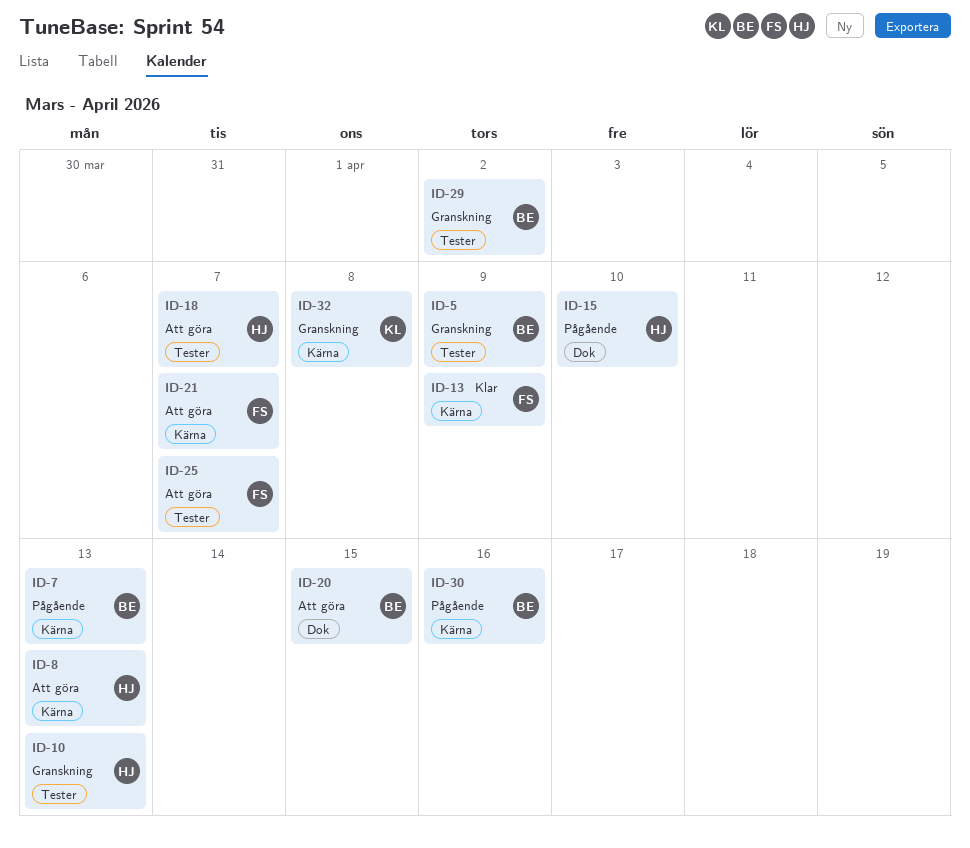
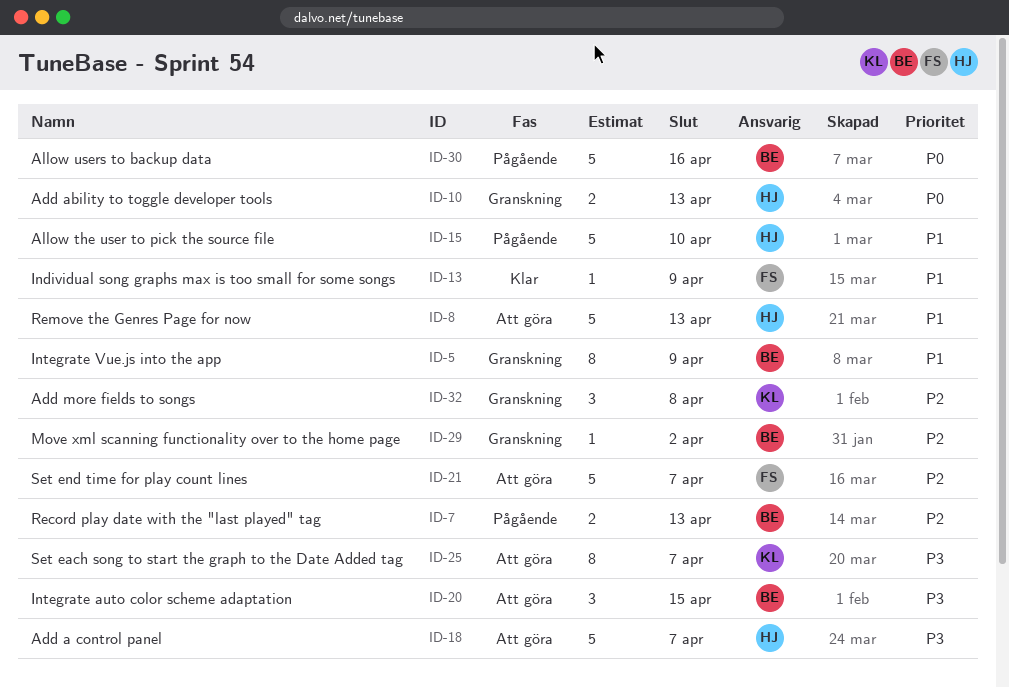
ID-25, owner: FS -> KL

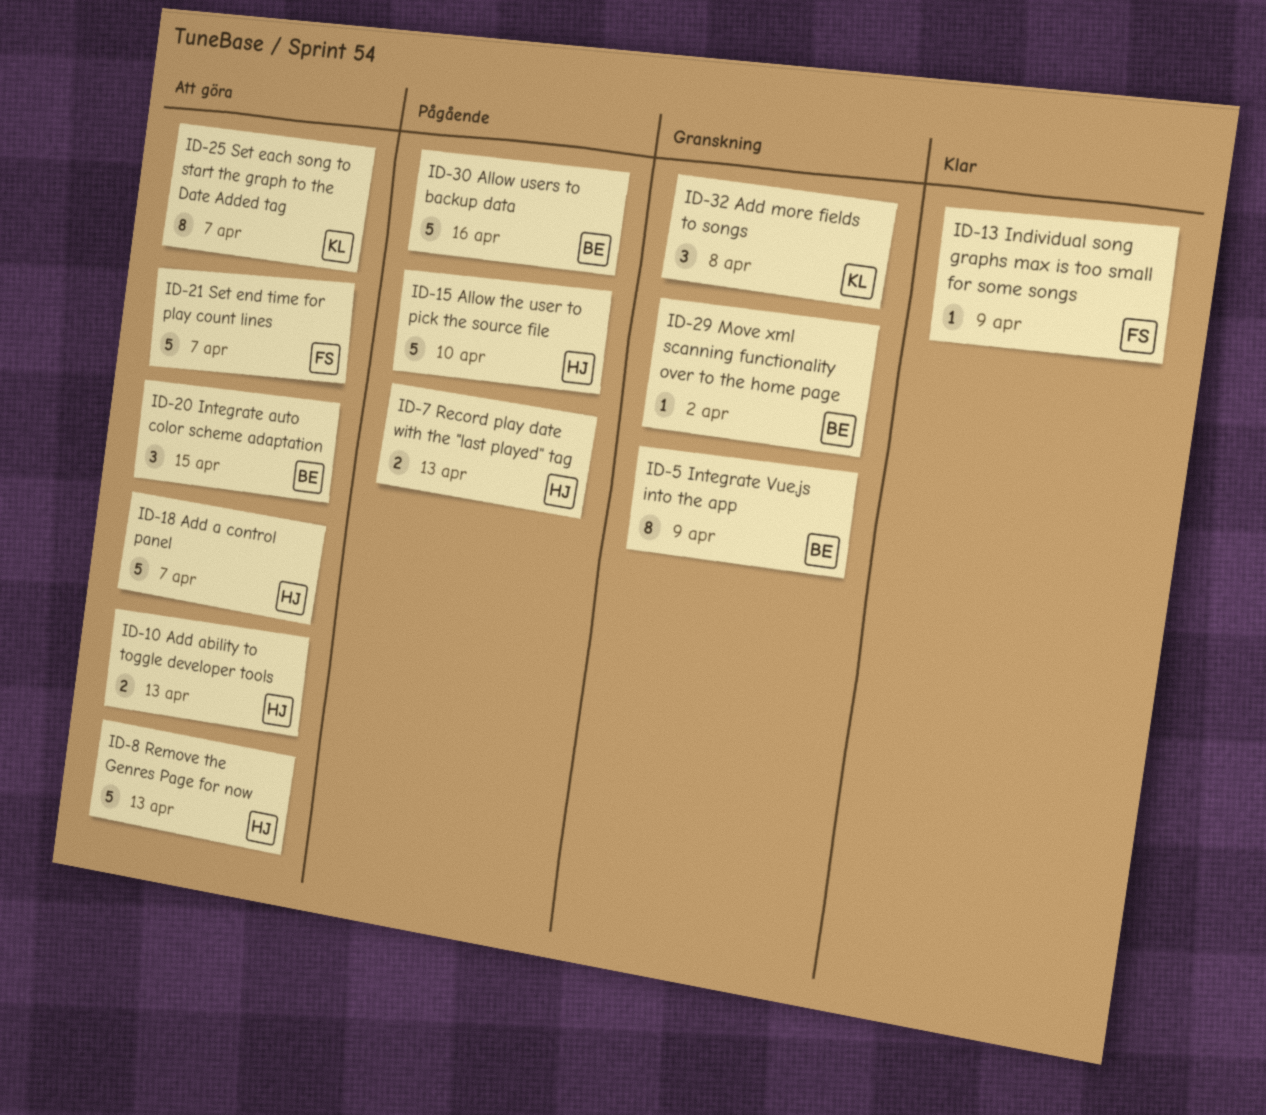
ID-7, owner: BE -> HJ
ID-10, status: Granskning -> Att göra

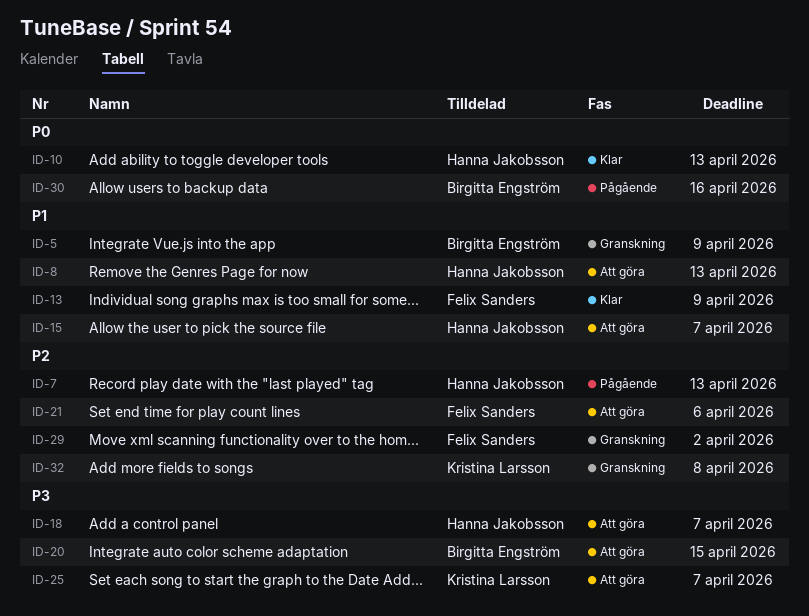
ID-10, status: Att göra -> Klar
ID-15, status: Pågående -> Att göra
ID-15, due: Apr 10 -> Apr 7
ID-21, due: Apr 7 -> Apr 6
ID-29, owner: Birgitta Engström -> Felix Sanders

